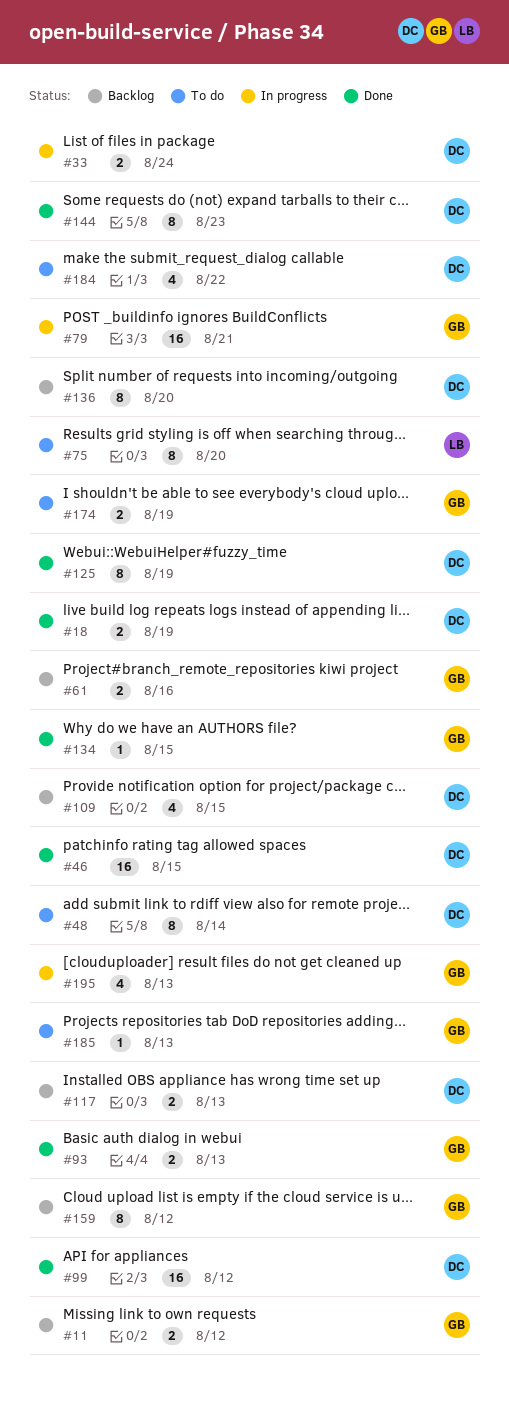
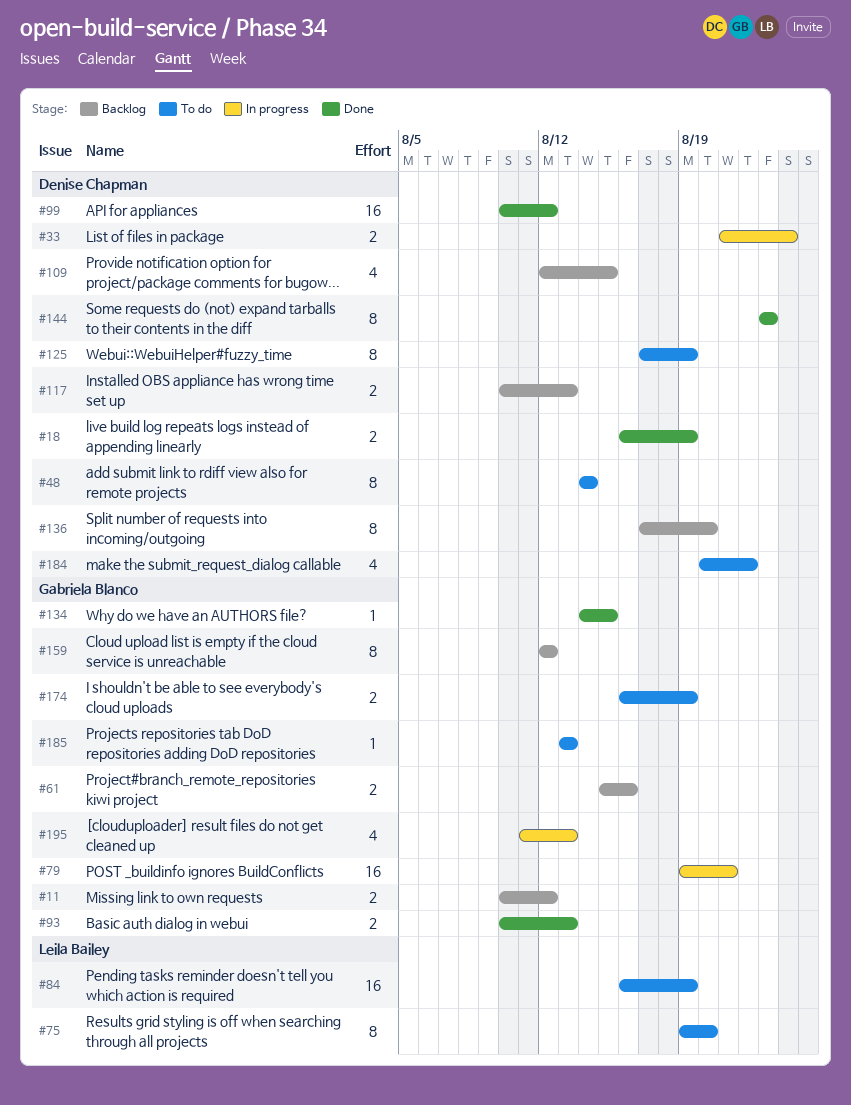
#46: present -> none
#84: none -> present
#125, status: Done -> To do

